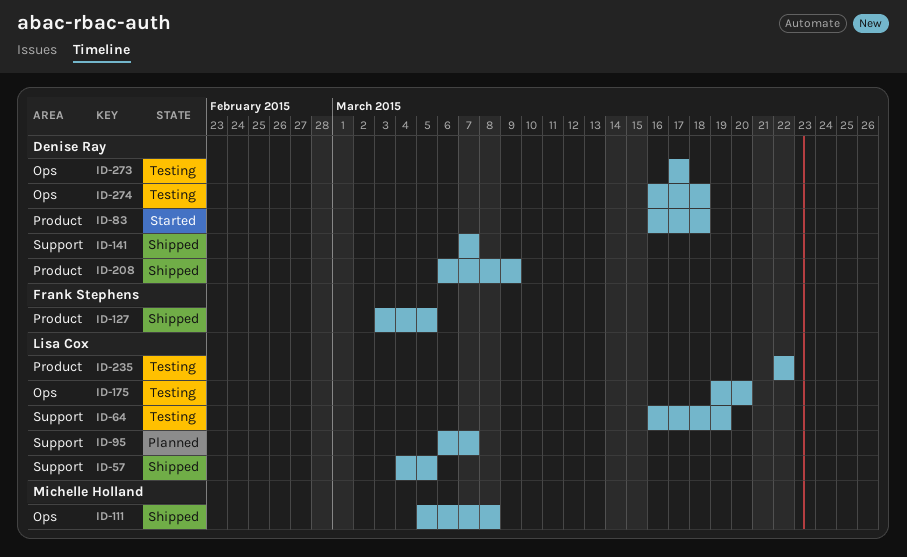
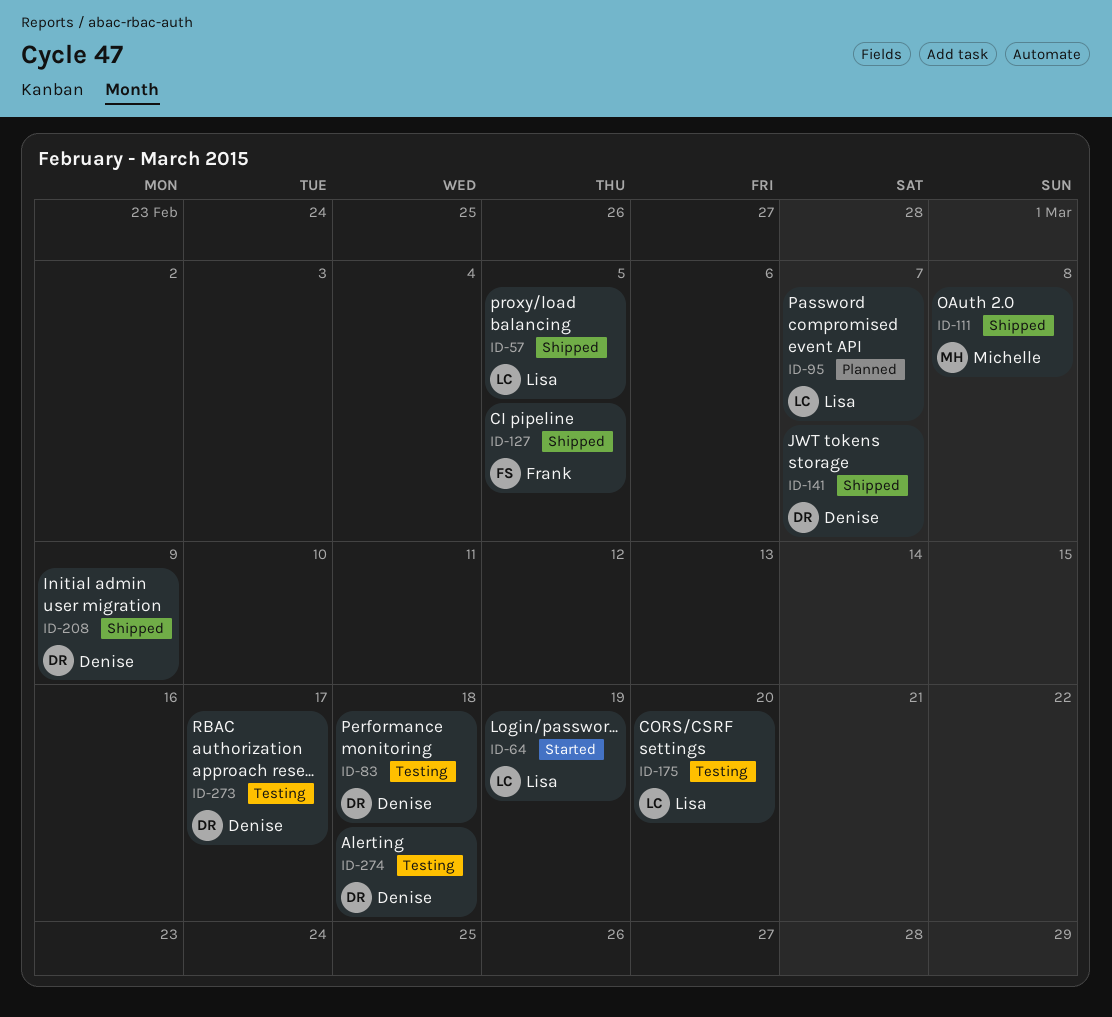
ID-64, status: Testing -> Started
ID-83, status: Started -> Testing
ID-235: present -> none

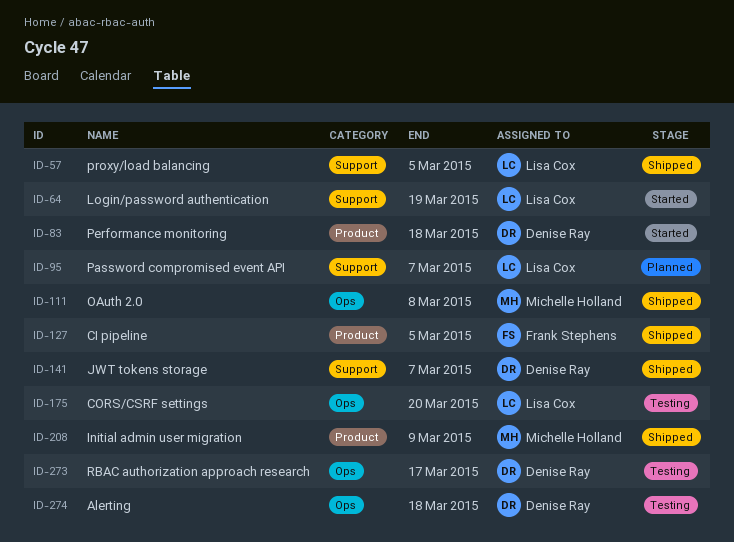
ID-83, status: Testing -> Started
ID-208, owner: Denise Ray -> Michelle Holland

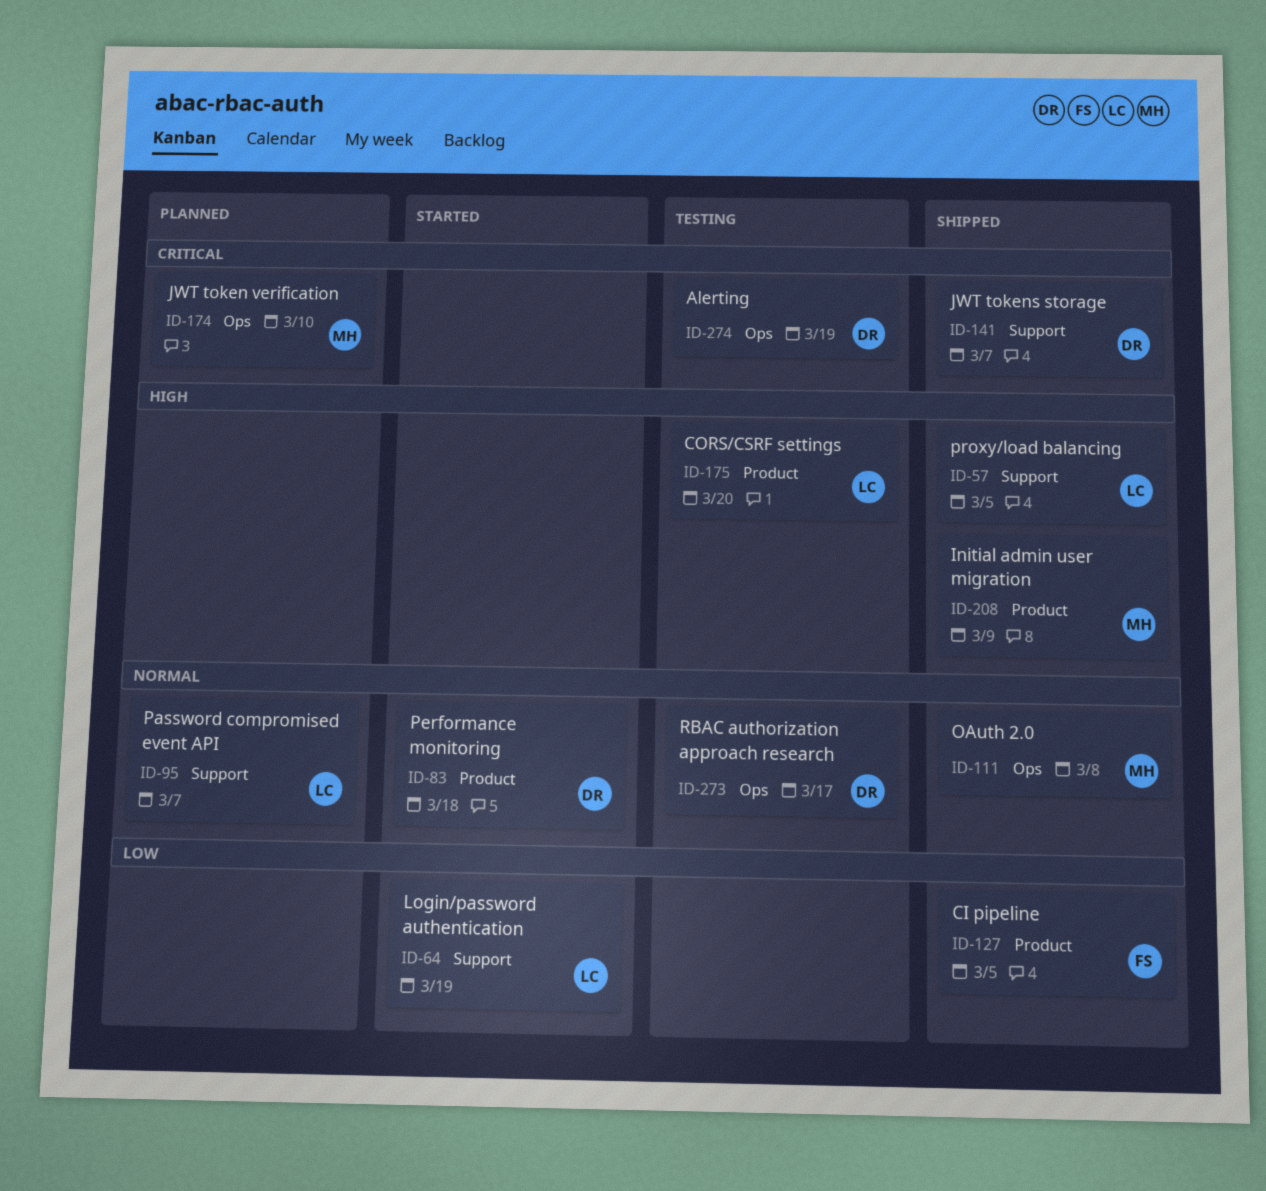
ID-174: none -> present
ID-175, label: Ops -> Product
ID-274, due: Mar 18 -> Mar 19

